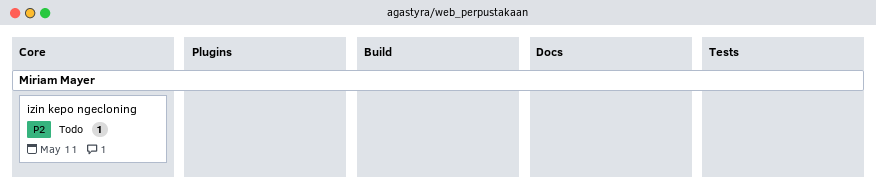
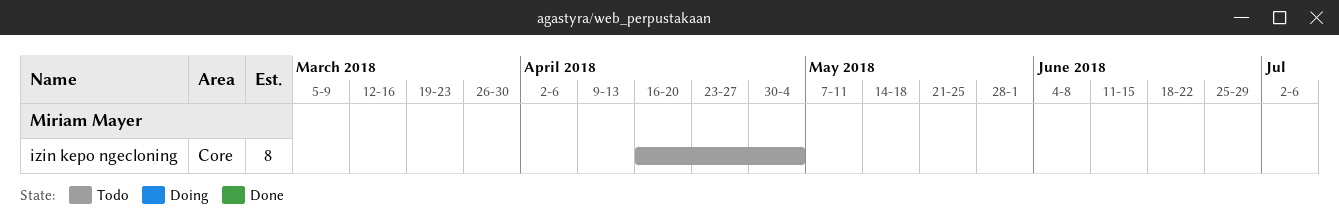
izin kepo ngecloning, estimate: 1 -> 8
izin kepo ngecloning, due: May 11 -> May 4

